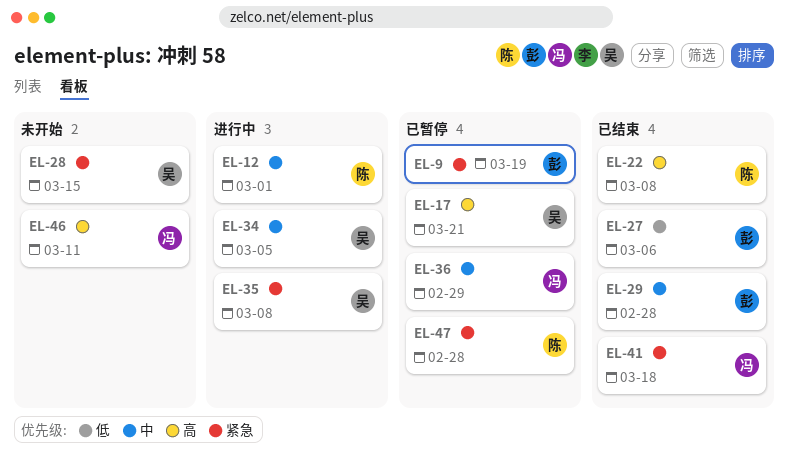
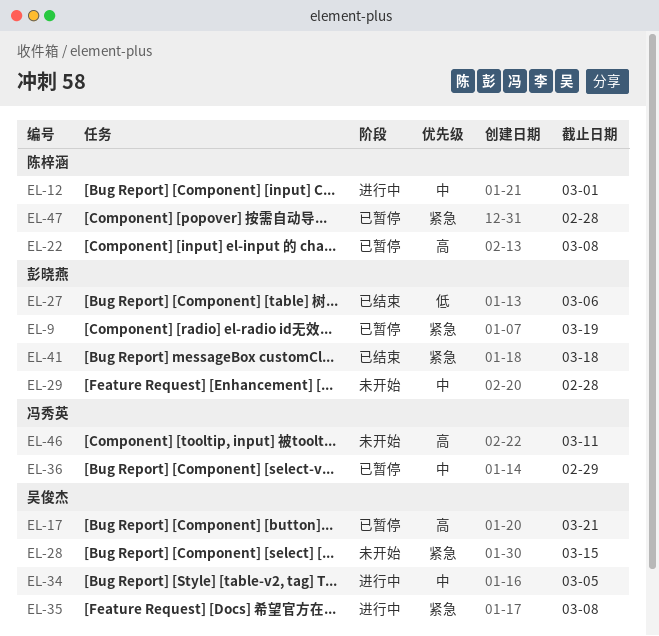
EL-22, status: 已结束 -> 已暂停
EL-29, status: 已结束 -> 未开始
EL-41, owner: 冯秀英 -> 彭晓燕

